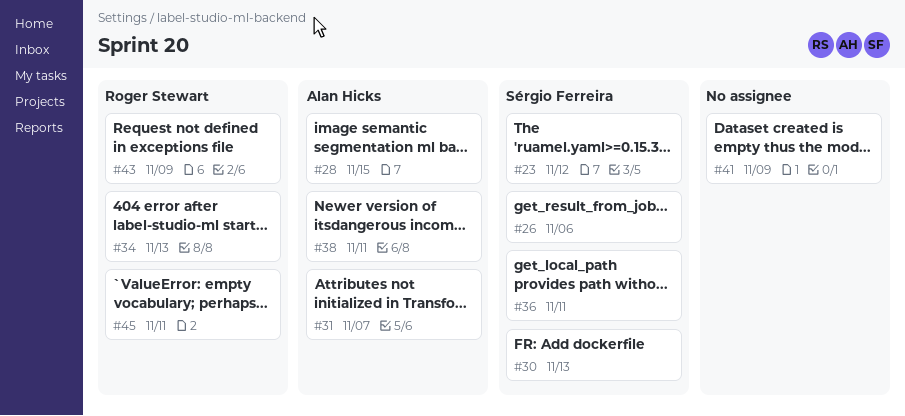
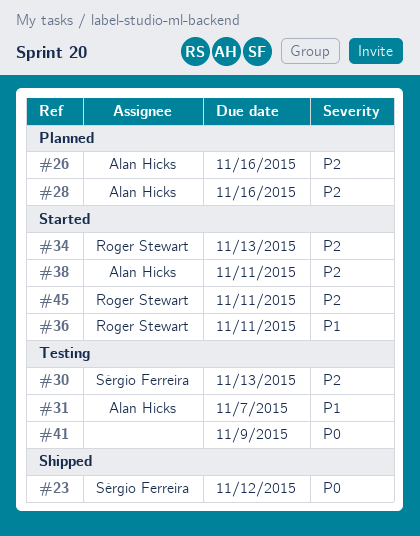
#26, owner: Sérgio Ferreira -> Alan Hicks
#26, due: Nov 6 -> Nov 16
#28, due: Nov 15 -> Nov 16
#36, owner: Sérgio Ferreira -> Roger Stewart
#43: present -> none

